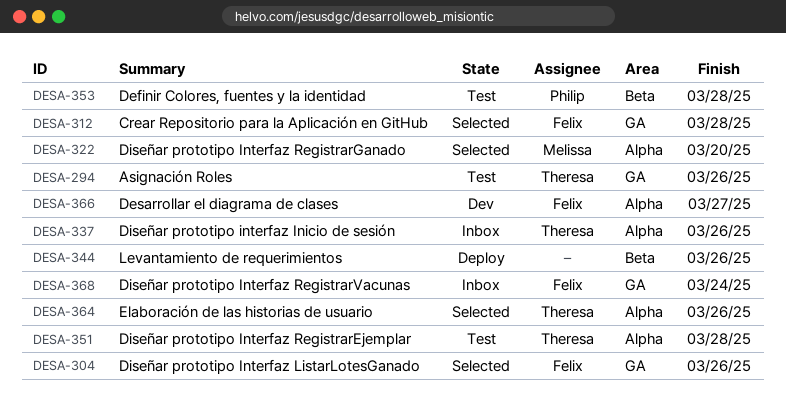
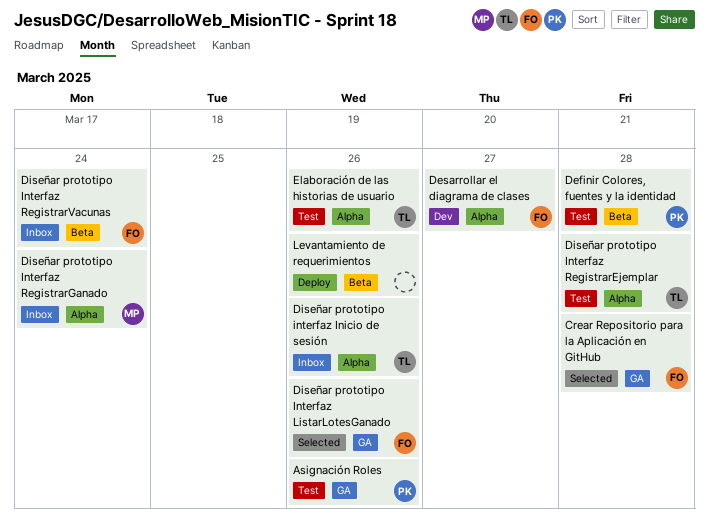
Asignación Roles, owner: Theresa -> Philip
Diseñar prototipo Interfaz RegistrarGanado, status: Selected -> Inbox
Diseñar prototipo Interfaz RegistrarGanado, due: Mar 20 -> Mar 24
Diseñar prototipo Interfaz RegistrarVacunas, label: GA -> Beta
Elaboración de las historias de usuario, status: Selected -> Test

